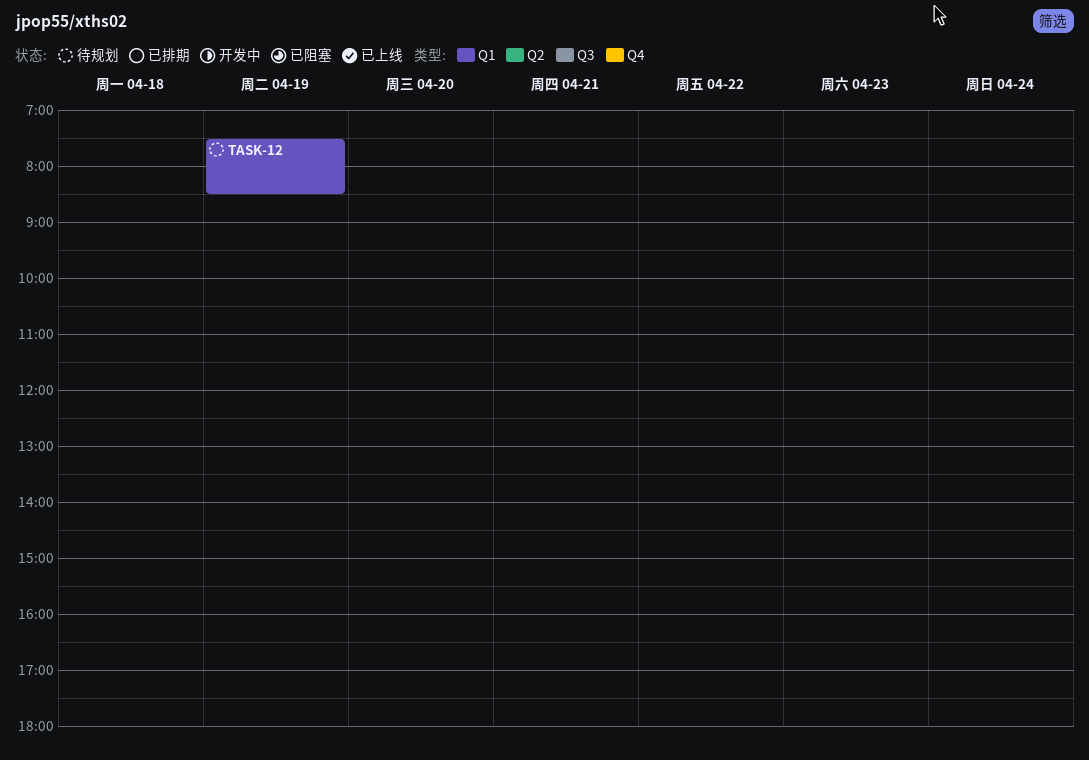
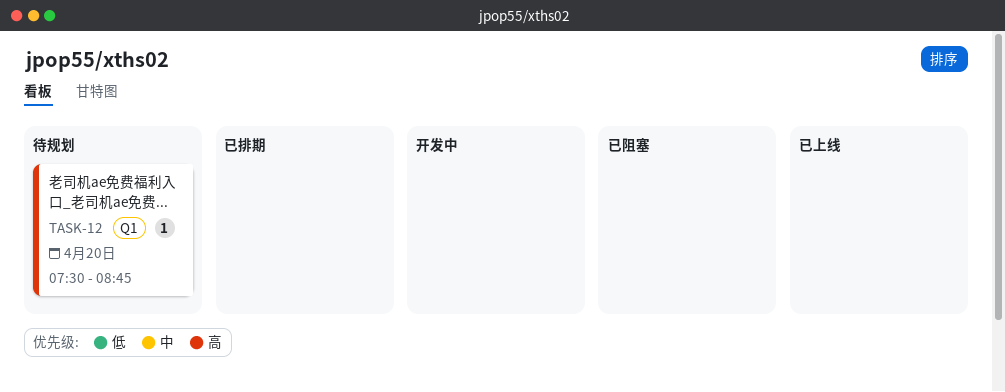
TASK-12, day: Apr 19 -> Apr 20
TASK-12, ends: 08:30 -> 08:45

